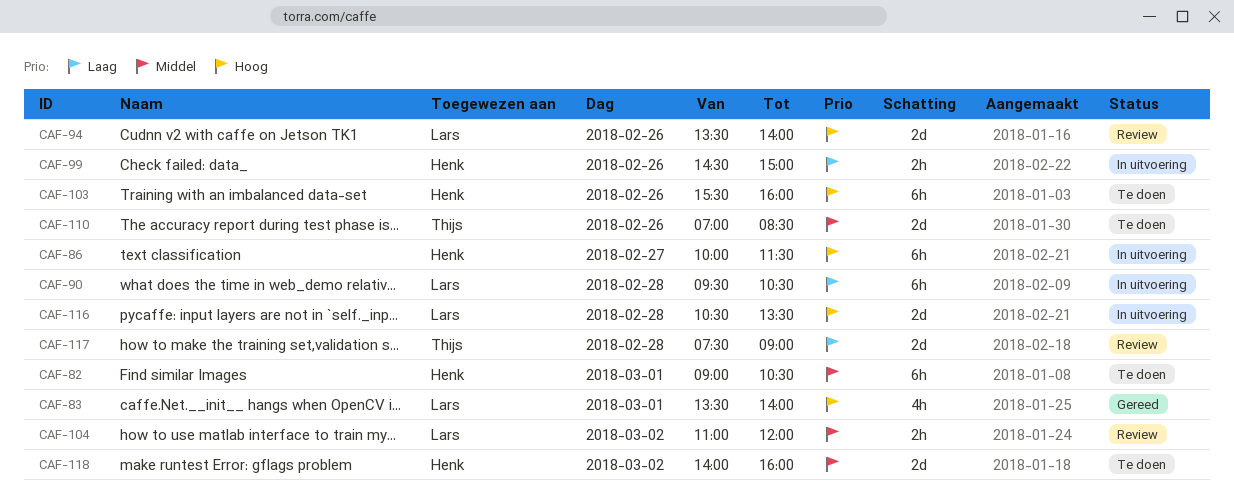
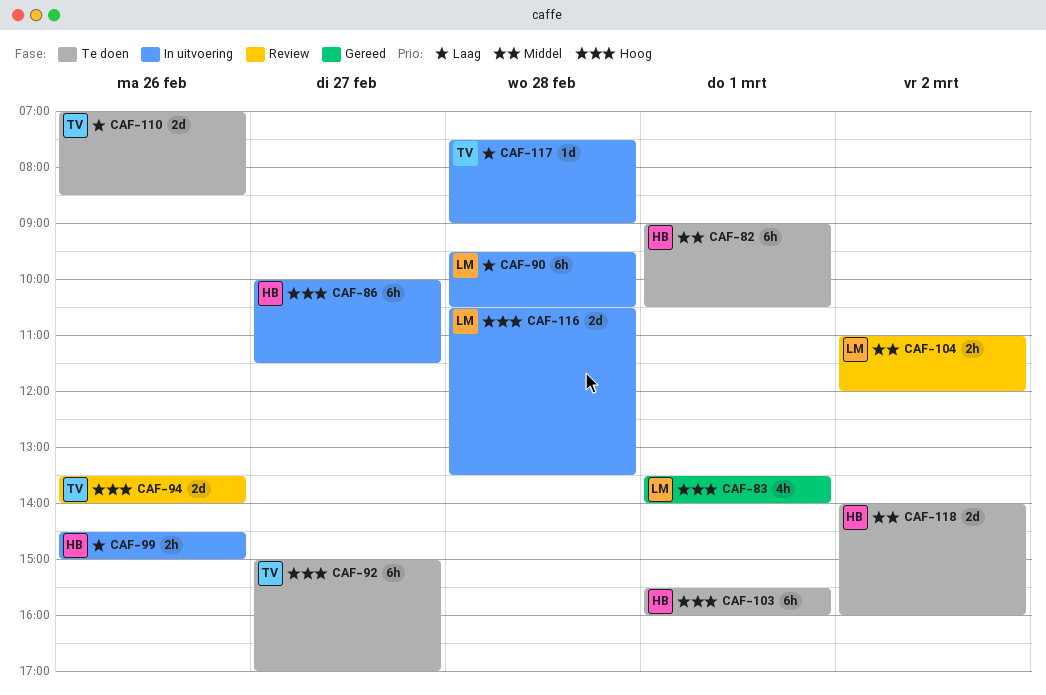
CAF-92: none -> present
CAF-94, owner: Lars -> Thijs
CAF-103, day: Feb 26 -> Mar 1
CAF-110, priority: Middel -> Laag
CAF-117, status: Review -> In uitvoering
CAF-117, estimate: 2d -> 1d

